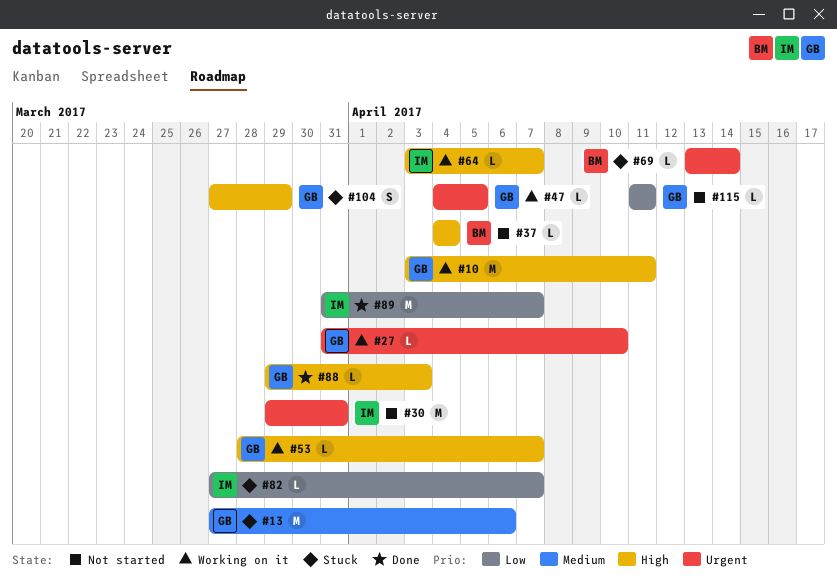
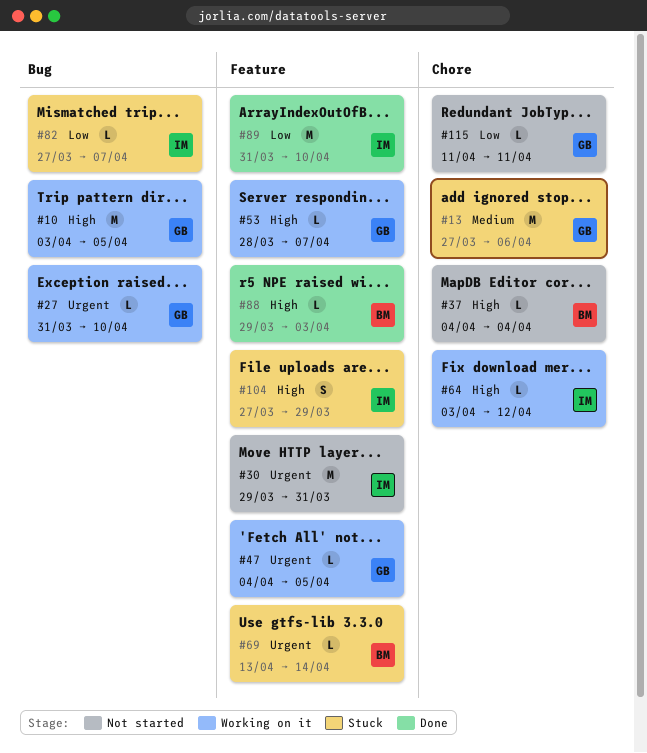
#10, due: Apr 11 -> Apr 5
#64, due: Apr 7 -> Apr 12
#88, owner: GB -> BM
#89, due: Apr 7 -> Apr 10
#104, owner: GB -> IM

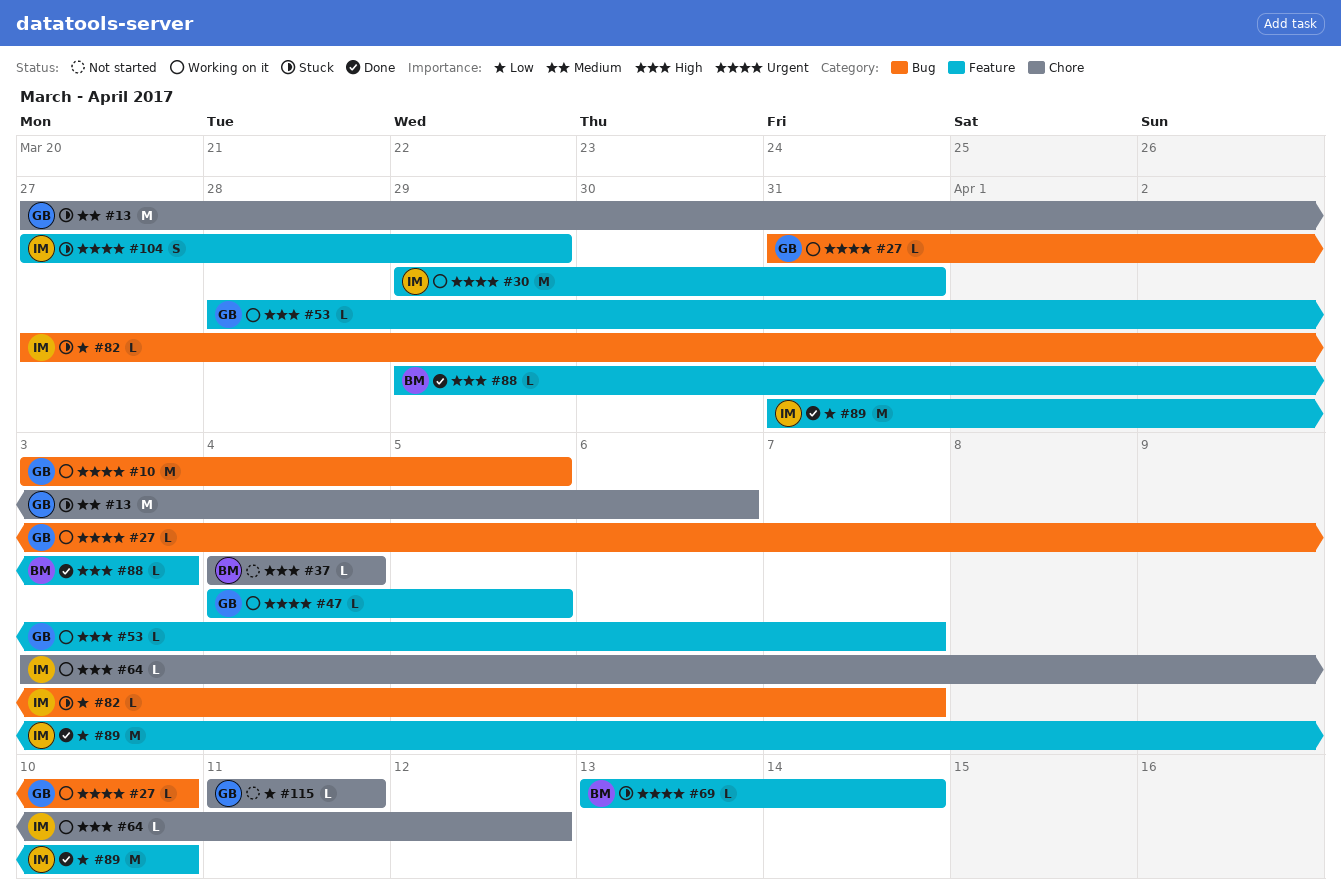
#10, priority: High -> Urgent
#30, status: Not started -> Working on it
#104, priority: High -> Urgent

